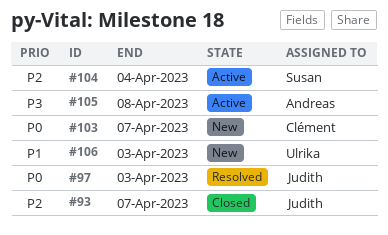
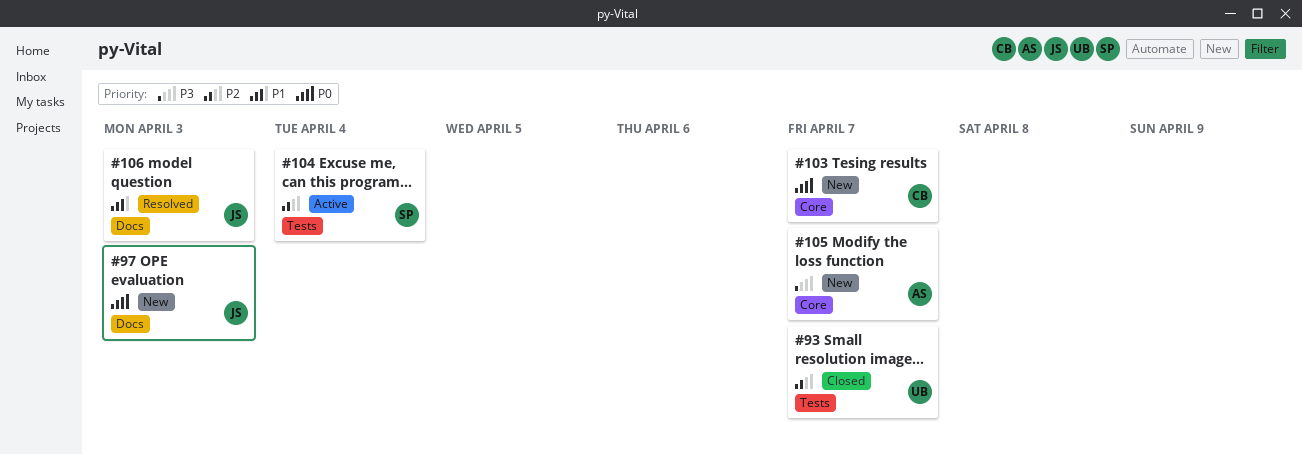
#93, owner: Judith -> Ulrika
#97, status: Resolved -> New
#105, status: Active -> New
#105, due: Apr 8 -> Apr 7
#106, status: New -> Resolved
#106, owner: Ulrika -> Judith

